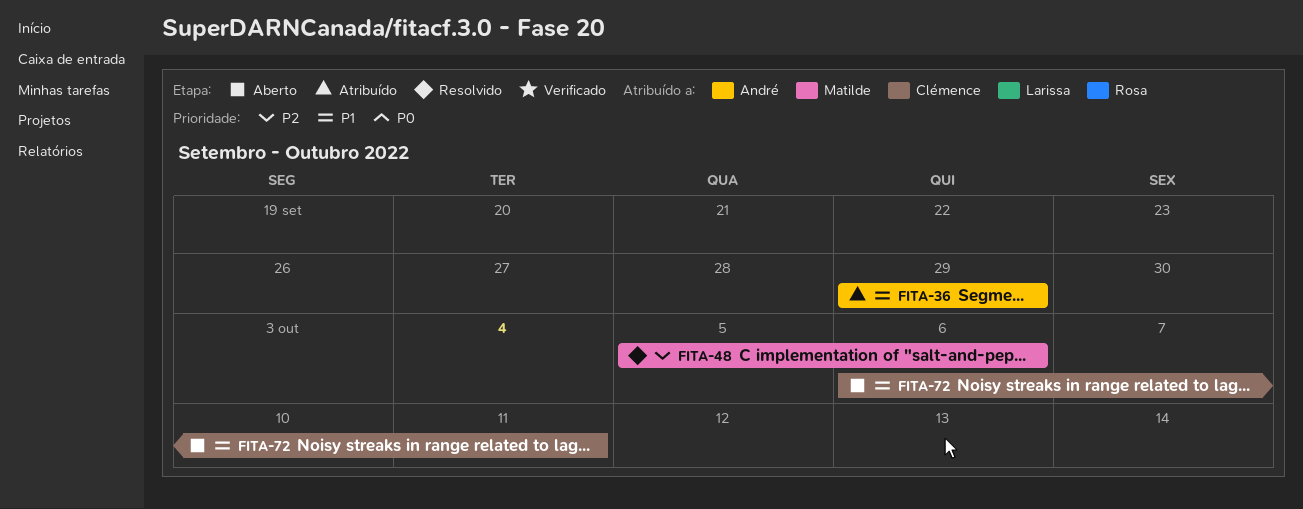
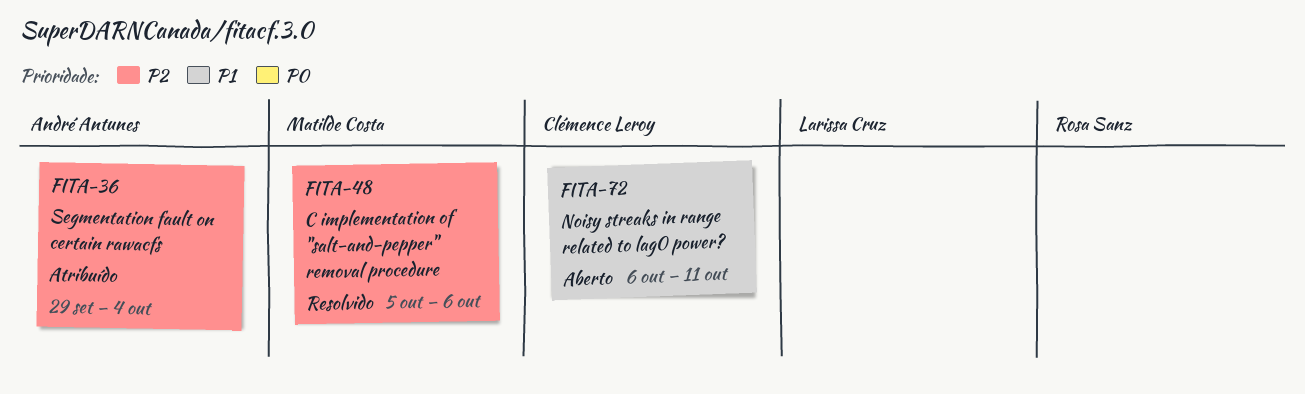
FITA-36, priority: P1 -> P2
FITA-36, due: Sep 29 -> Oct 4

